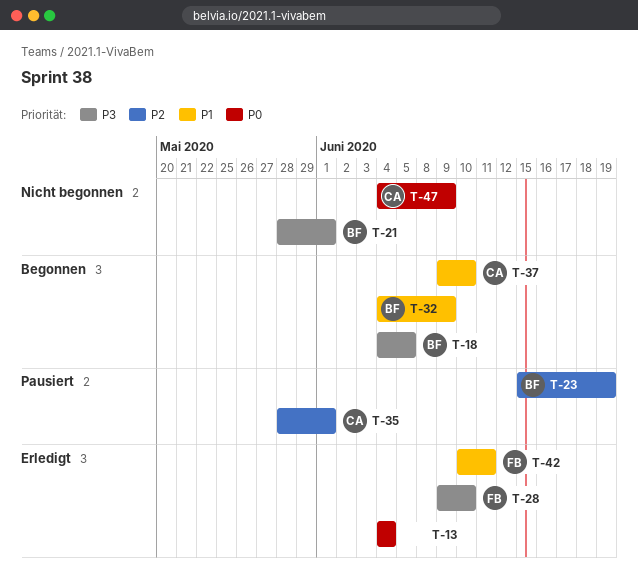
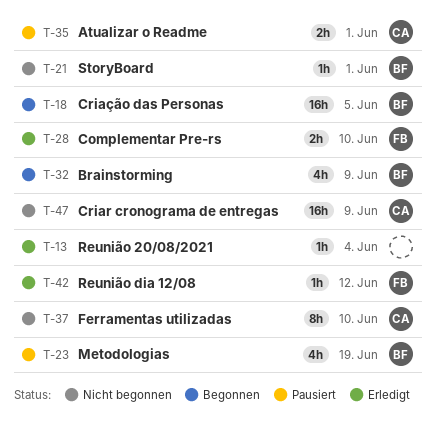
T-37, status: Begonnen -> Nicht begonnen
T-42, due: Jun 11 -> Jun 12

